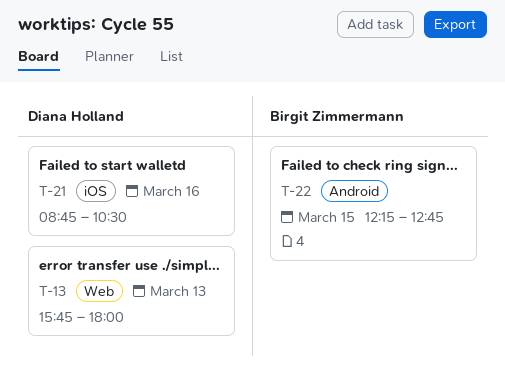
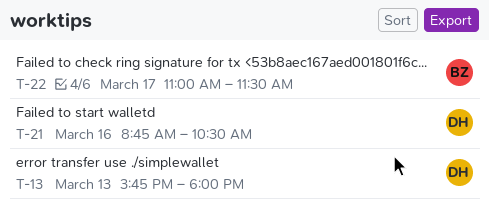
T-22, day: Mar 15 -> Mar 17
T-22, begins: 12:15 -> 11:00
T-22, ends: 12:45 -> 11:30

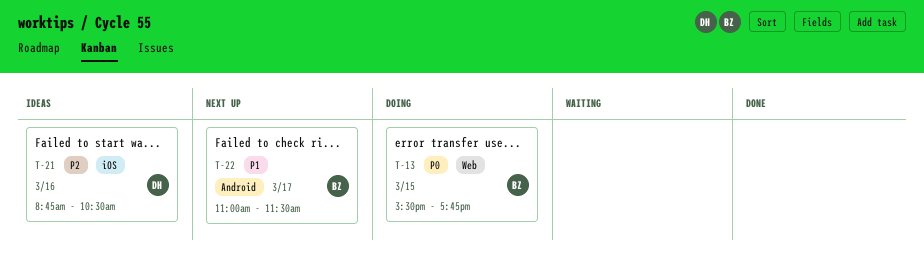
T-13, owner: DH -> BZ
T-13, day: Mar 13 -> Mar 15
T-13, begins: 15:45 -> 15:30
T-13, ends: 18:00 -> 17:45

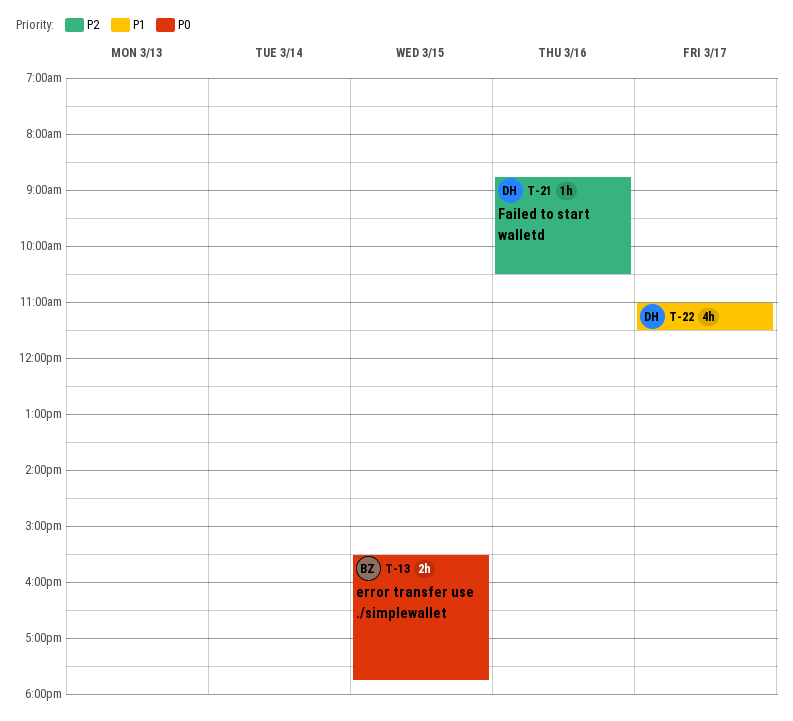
T-22, owner: BZ -> DH

